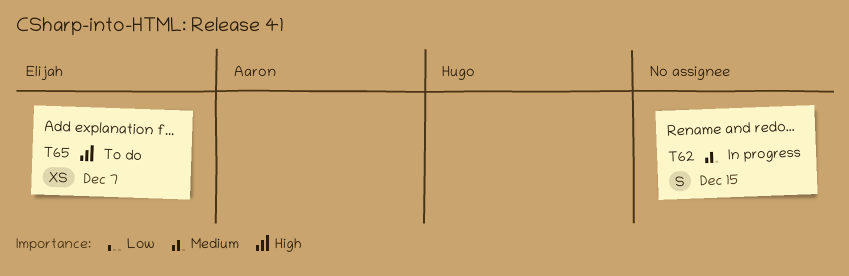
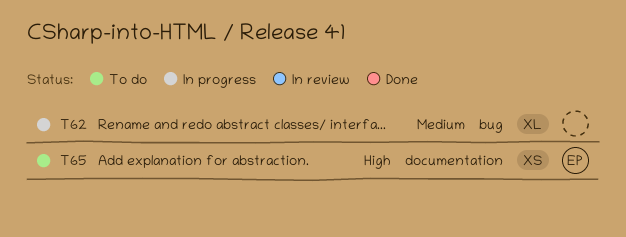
T62, estimate: S -> XL

